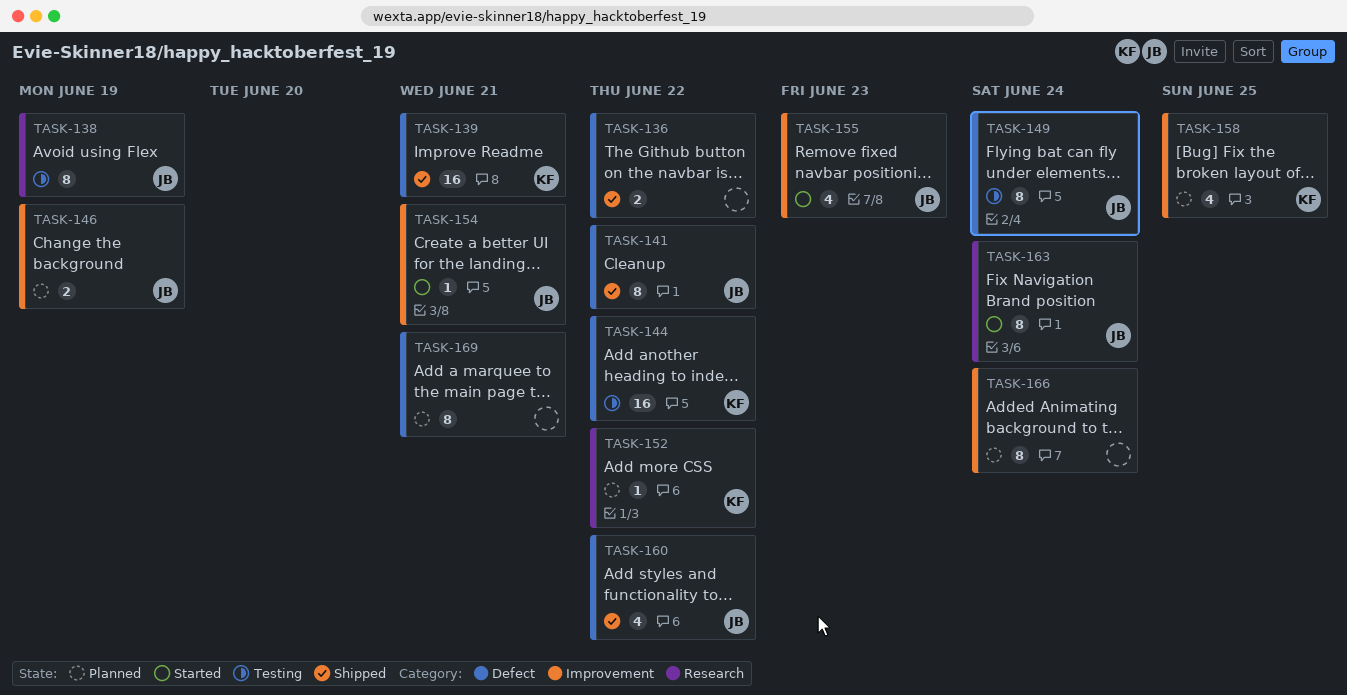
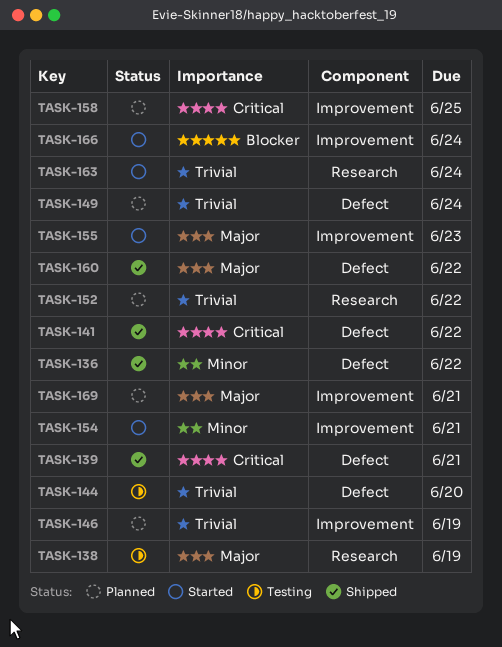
TASK-144, due: Jun 22 -> Jun 20
TASK-149, status: Testing -> Planned
TASK-166, status: Planned -> Started
TASK-169, label: Defect -> Improvement

